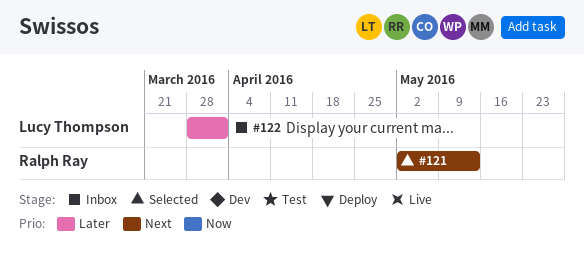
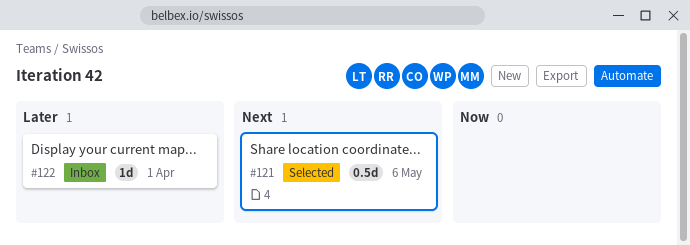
#121, due: May 13 -> May 6

